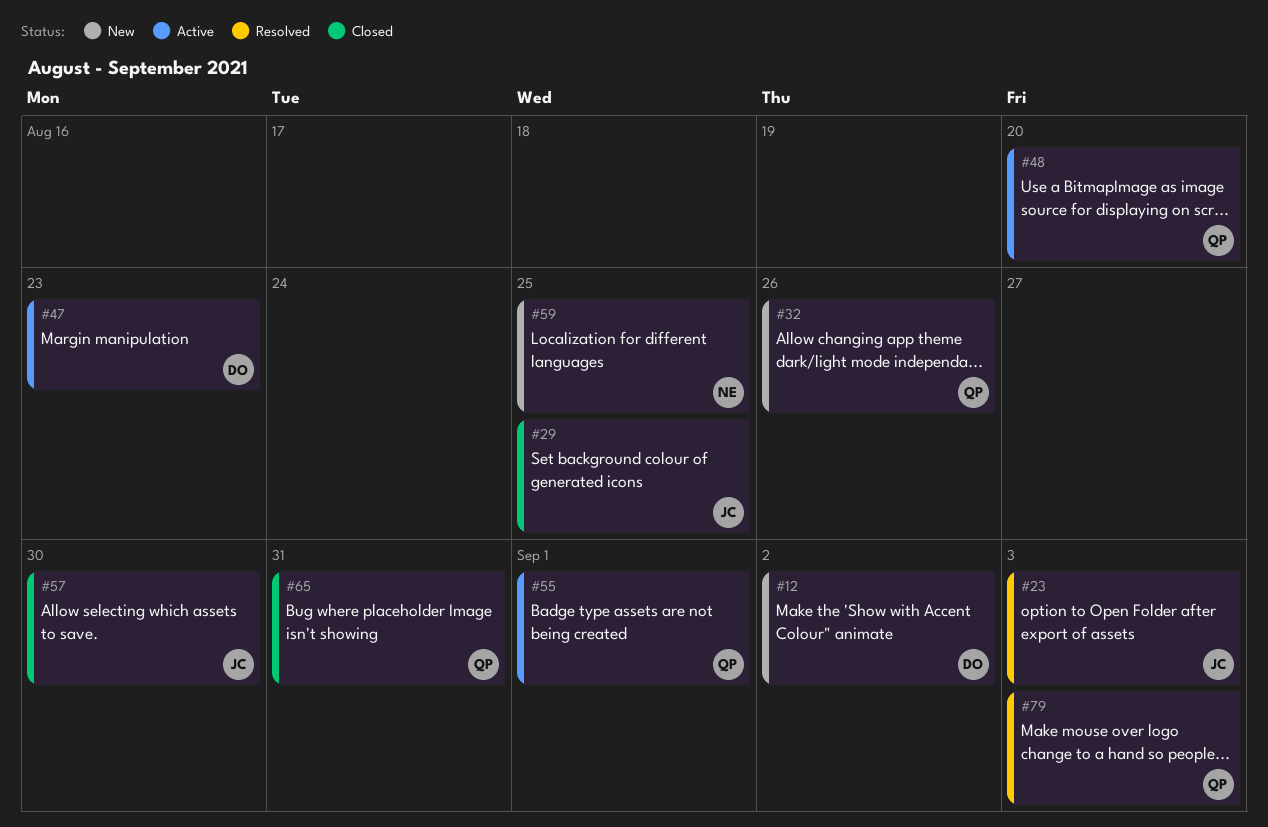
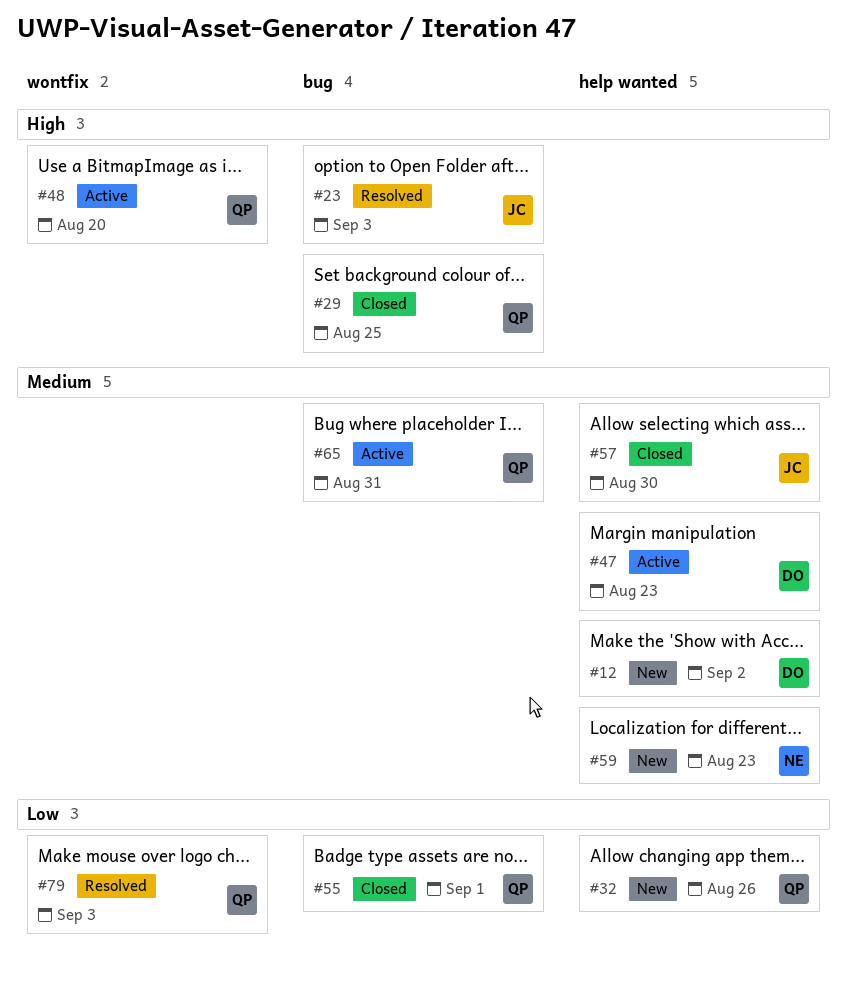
#29, owner: JC -> QP
#55, status: Active -> Closed
#59, due: Aug 25 -> Aug 23
#65, status: Closed -> Active

